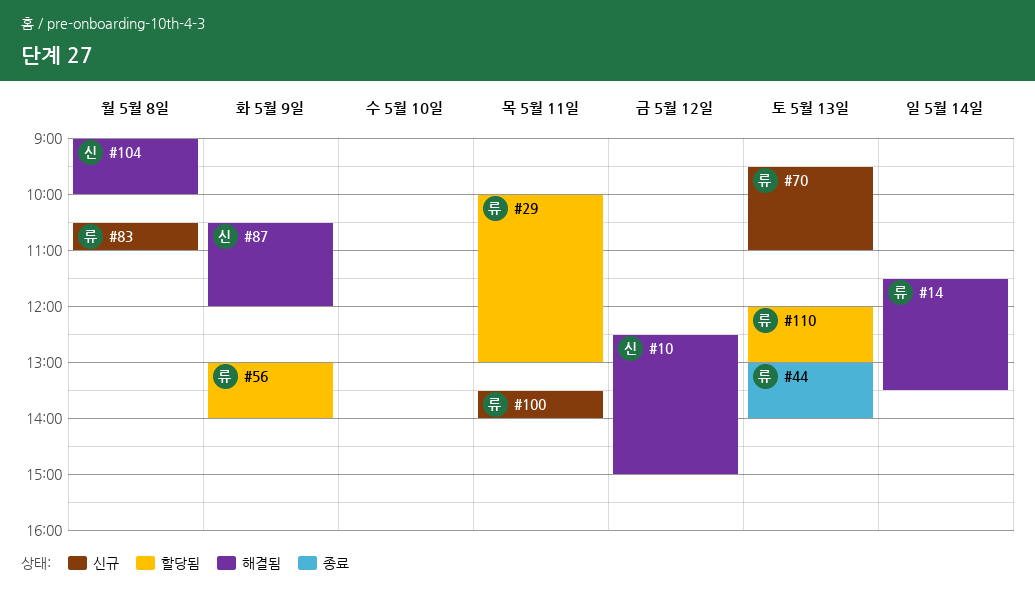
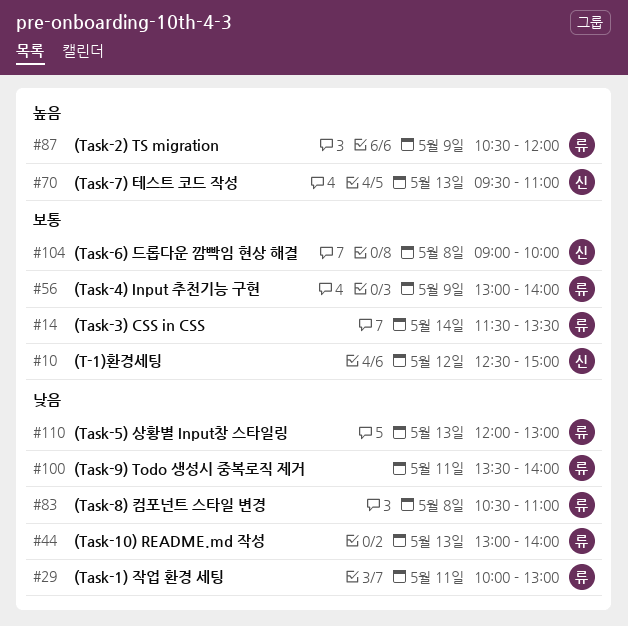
#70, owner: 류 -> 신
#87, owner: 신 -> 류

